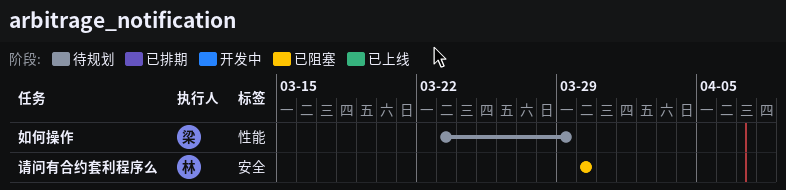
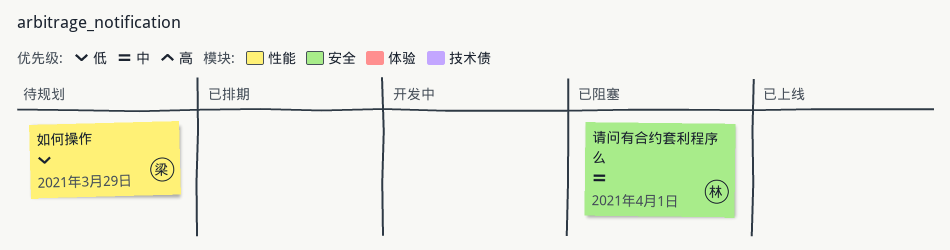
请问有合约套利程序么, due: Mar 30 -> Apr 1

